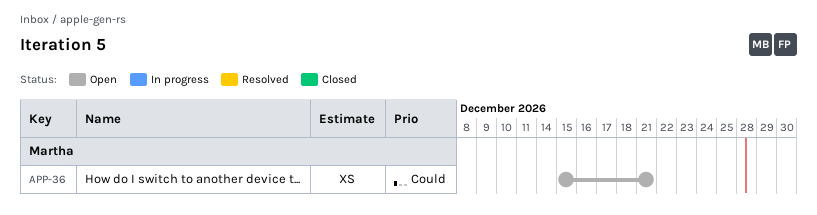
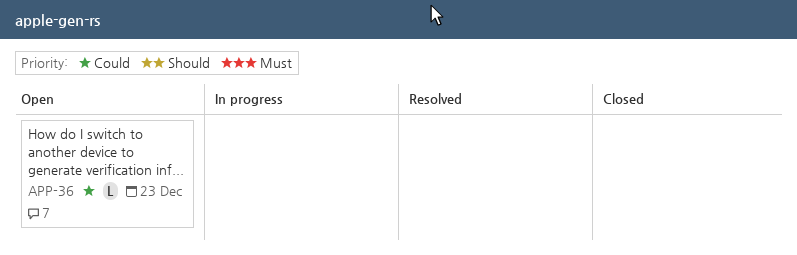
APP-36, estimate: XS -> L
APP-36, due: Dec 21 -> Dec 23

